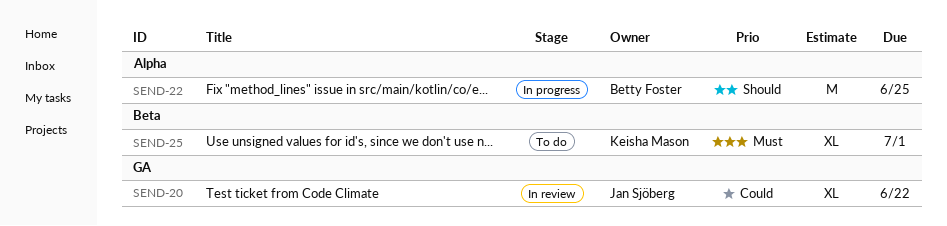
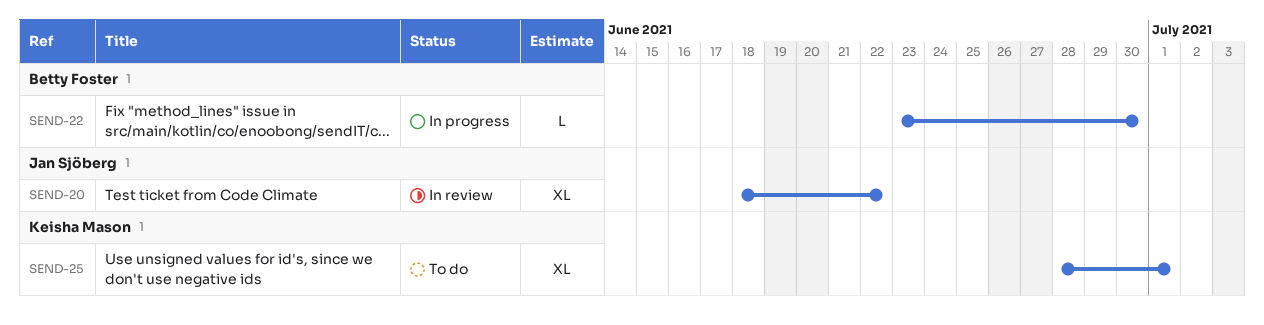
SEND-22, estimate: M -> L
SEND-22, due: Jun 25 -> Jun 30

